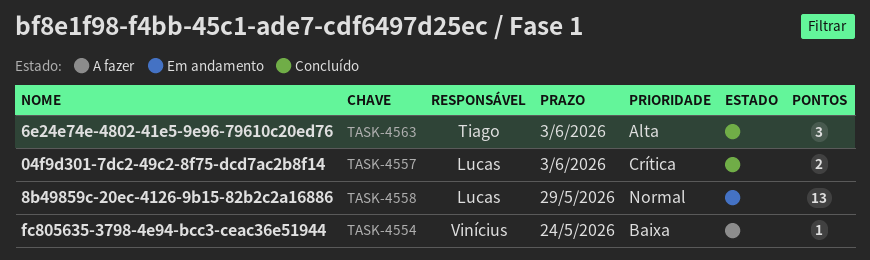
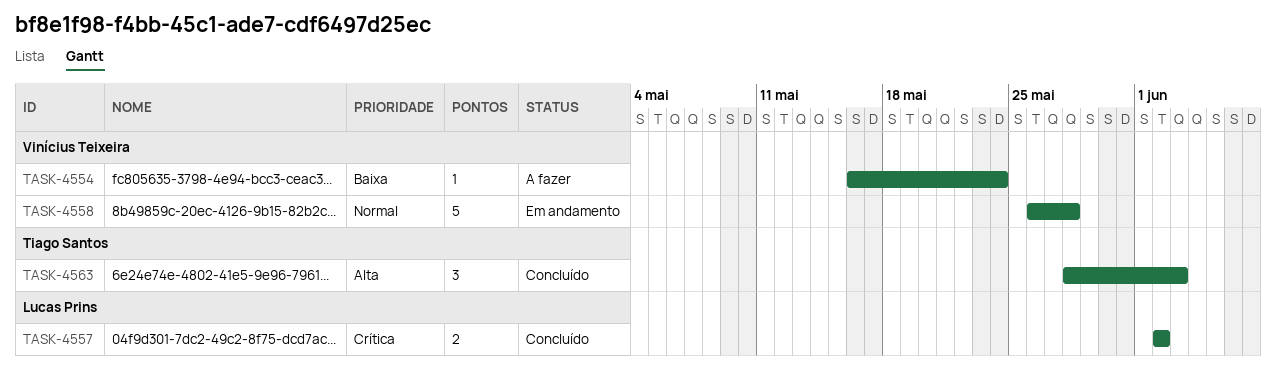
TASK-4557, due: Jun 3 -> Jun 2
TASK-4558, owner: Lucas Prins -> Vinícius Teixeira
TASK-4558, estimate: 13 -> 5
TASK-4558, due: May 29 -> May 28

